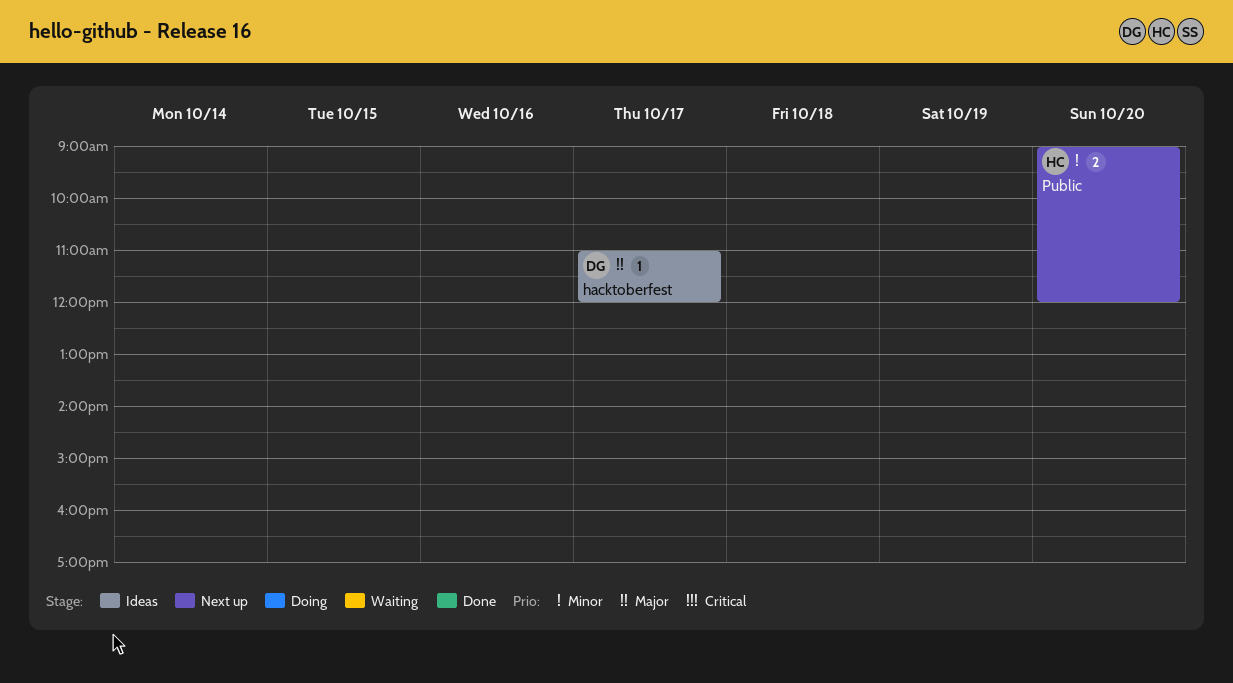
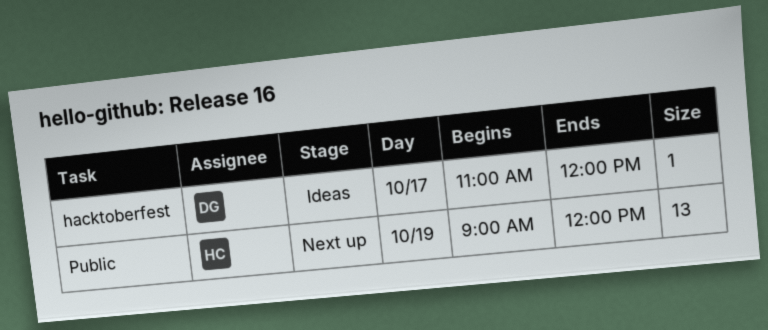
Public, estimate: 2 -> 13
Public, day: Oct 20 -> Oct 19

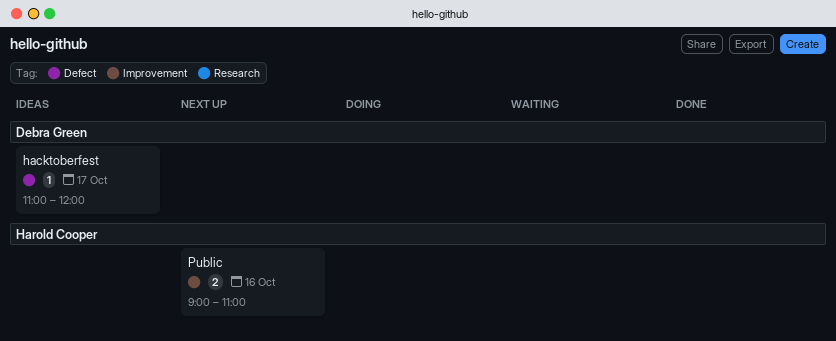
Public, estimate: 13 -> 2
Public, day: Oct 19 -> Oct 16
Public, ends: 12:00 -> 11:00

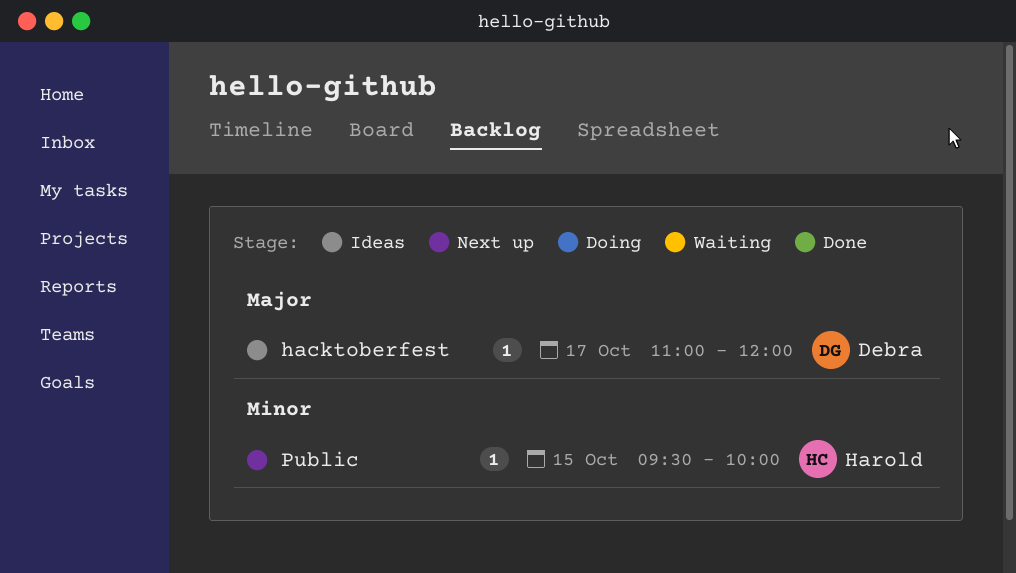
Public, estimate: 2 -> 1
Public, day: Oct 16 -> Oct 15
Public, begins: 09:00 -> 09:30
Public, ends: 11:00 -> 10:00

